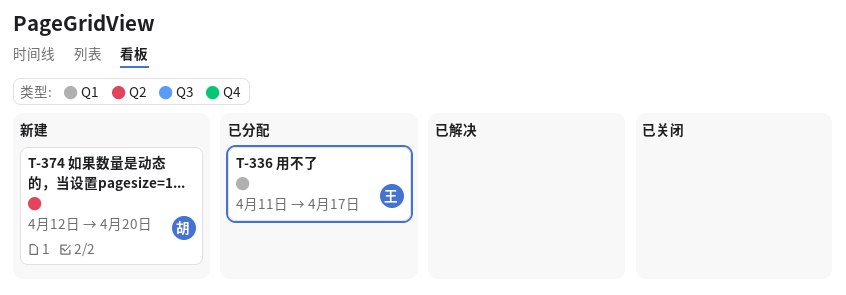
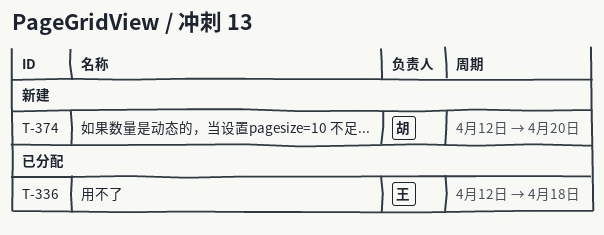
T-336, start: Apr 11 -> Apr 12
T-336, due: Apr 17 -> Apr 18

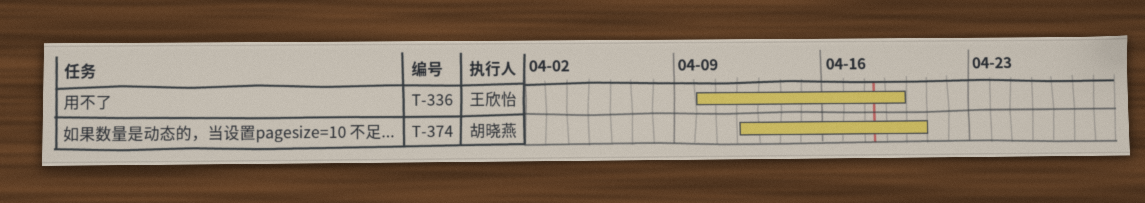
T-336, start: Apr 12 -> Apr 10
T-336, due: Apr 18 -> Apr 19

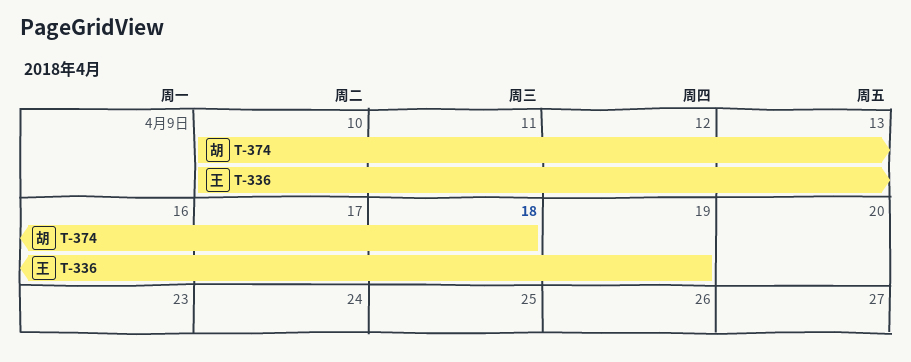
T-374, start: Apr 12 -> Apr 10
T-374, due: Apr 20 -> Apr 18

